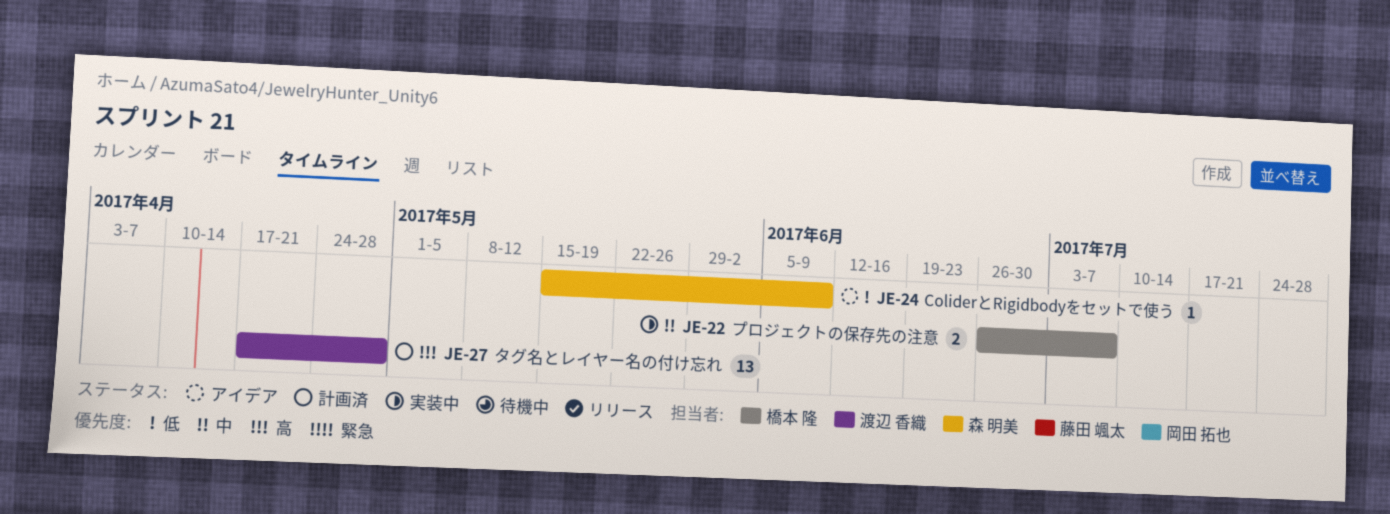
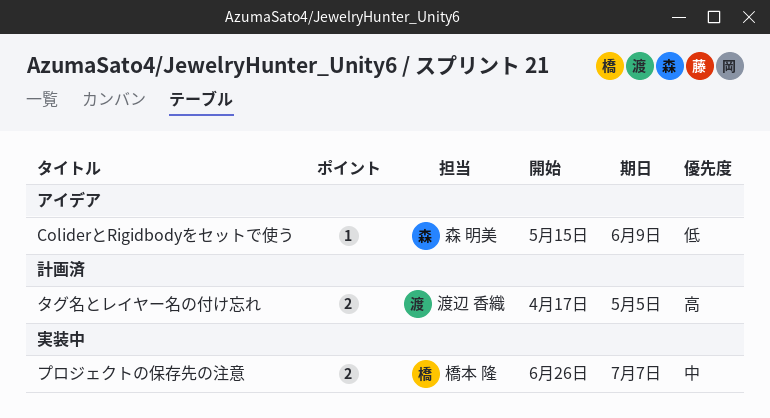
タグ名とレイヤー名の付け忘れ, estimate: 13 -> 2
タグ名とレイヤー名の付け忘れ, due: Apr 28 -> May 5

